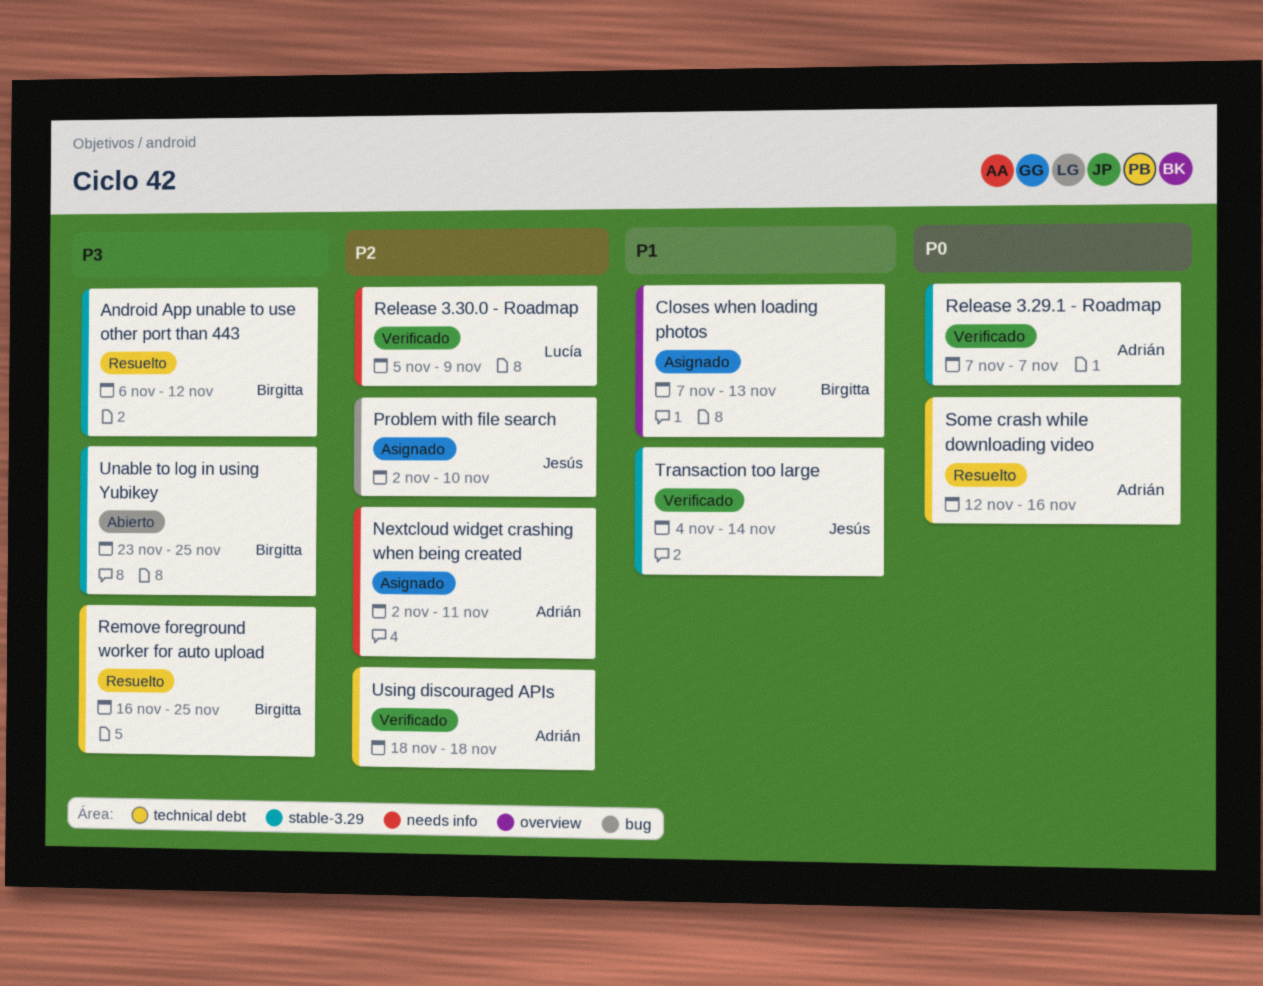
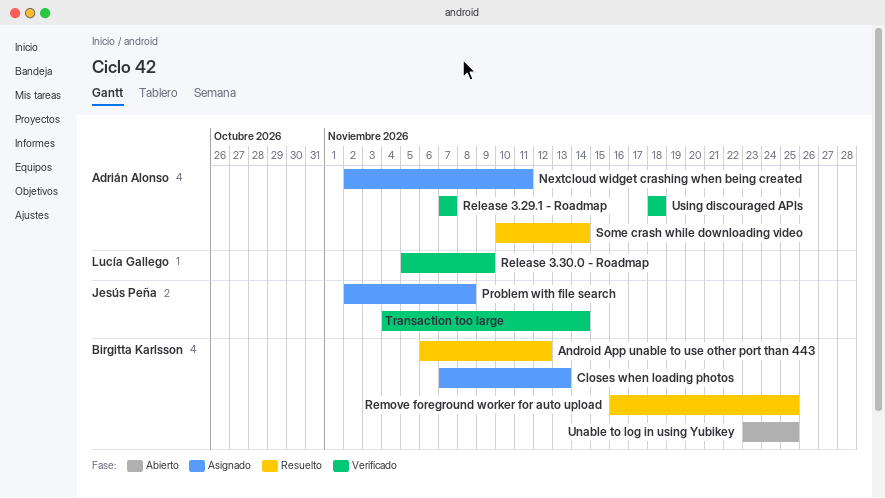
Problem with file search, due: Nov 10 -> Nov 8
Some crash while downloading video, start: Nov 12 -> Nov 10
Some crash while downloading video, due: Nov 16 -> Nov 14

